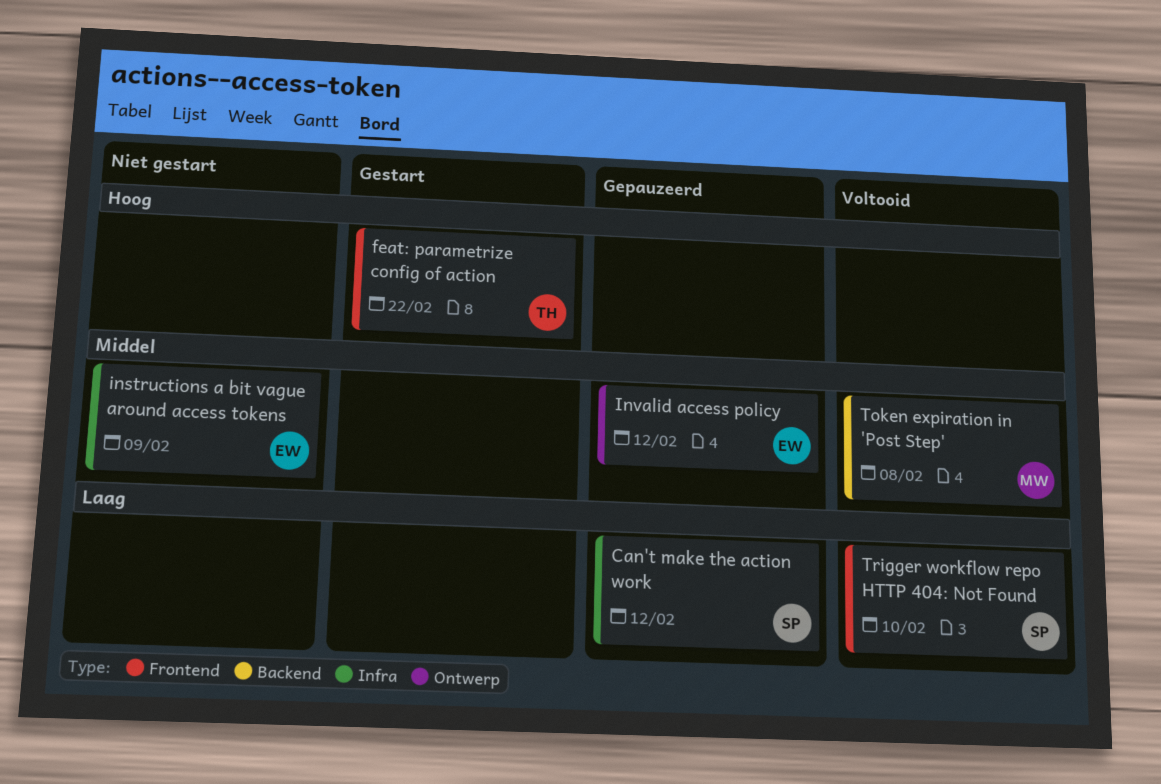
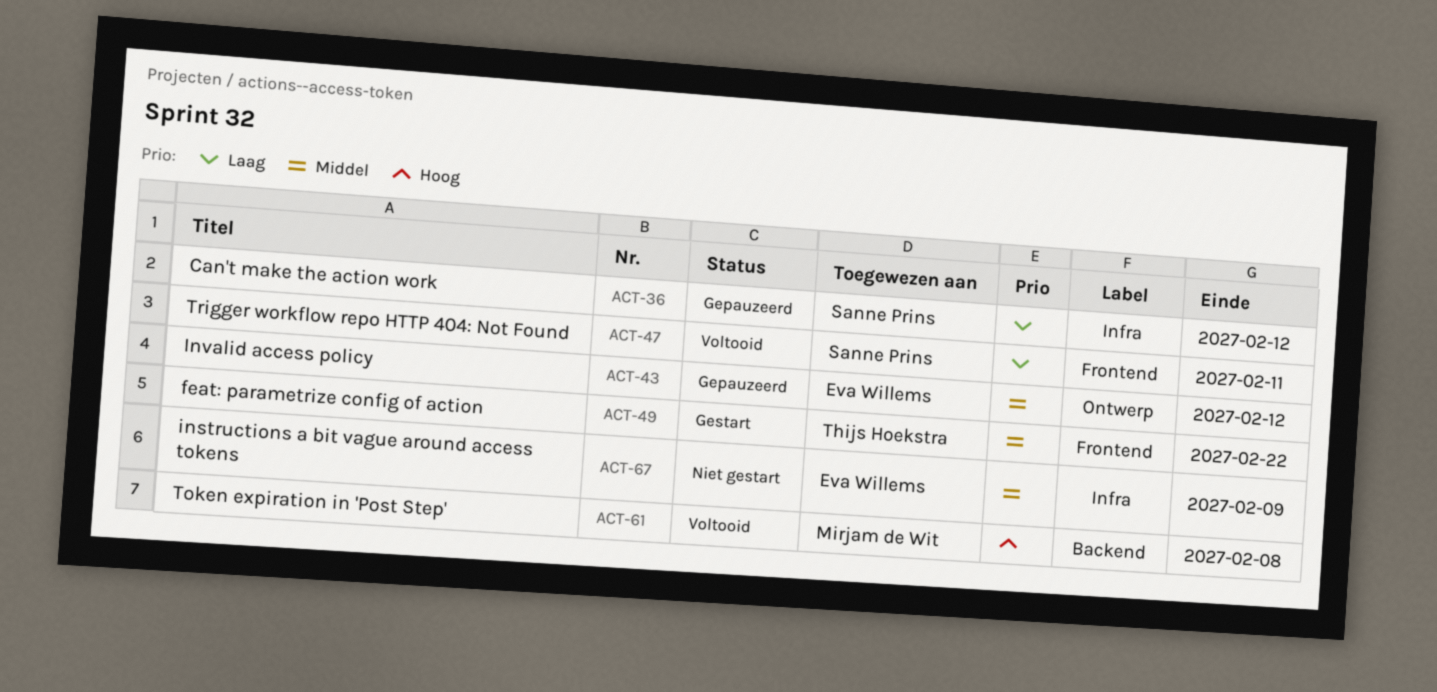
feat: parametrize config of action, priority: Hoog -> Middel
Token expiration in 'Post Step', priority: Middel -> Hoog
Trigger workflow repo HTTP 404: Not Found, due: Feb 10 -> Feb 11

